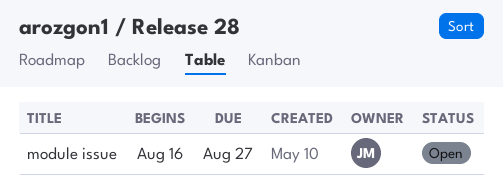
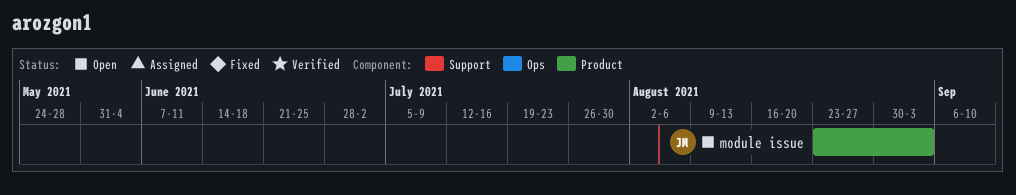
module issue, start: Aug 16 -> Aug 23
module issue, due: Aug 27 -> Sep 3

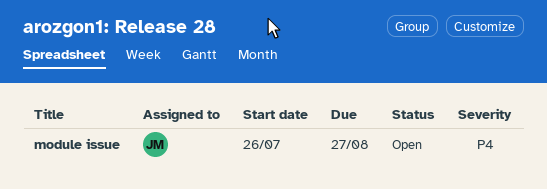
module issue, start: Aug 23 -> Jul 26
module issue, due: Sep 3 -> Aug 27

